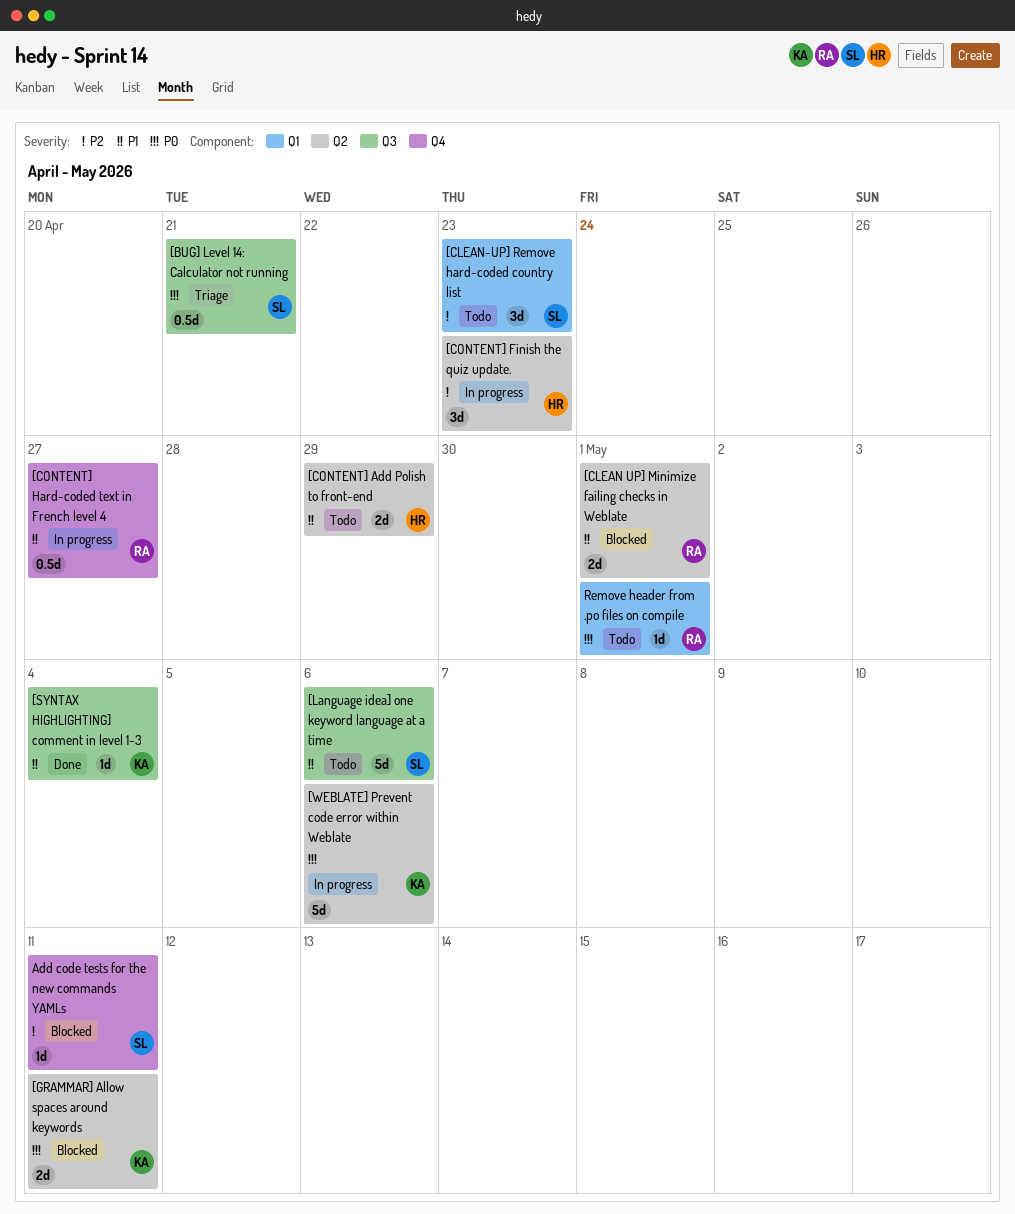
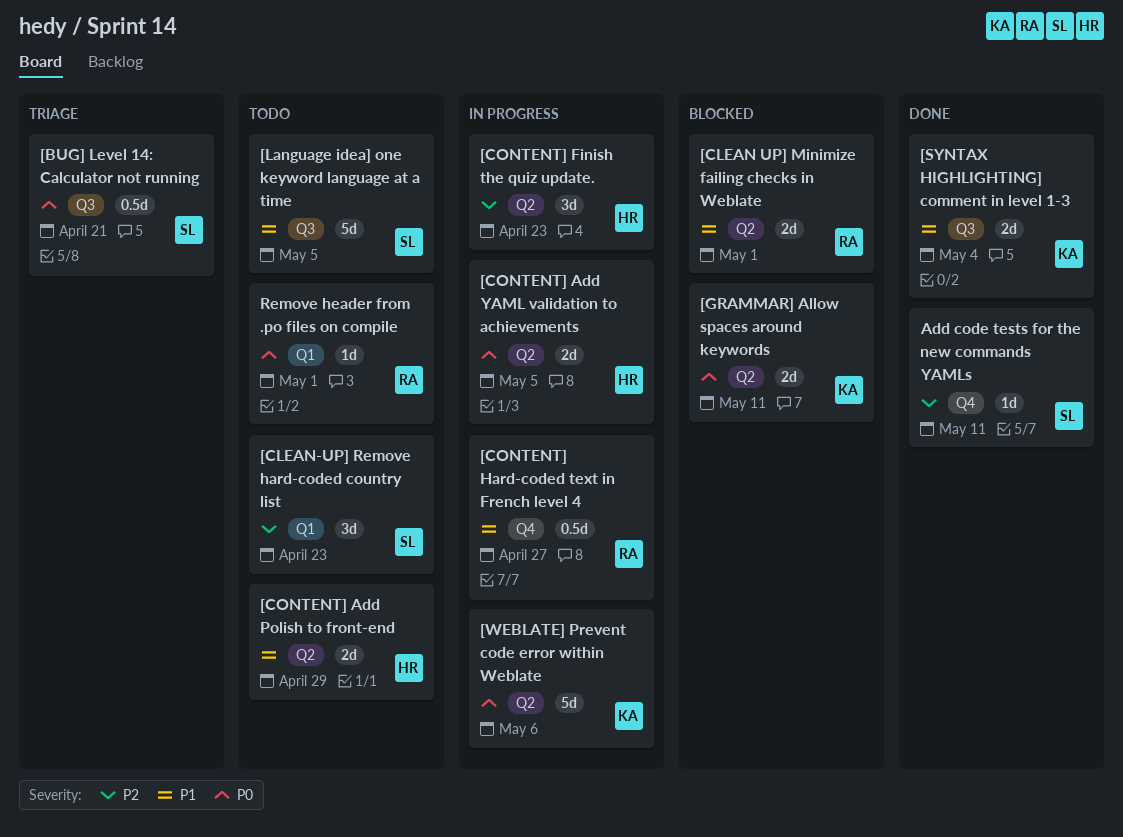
[CONTENT] Add YAML validation to achievements: none -> present
[Language idea] one keyword language at a time, due: May 6 -> May 5
[SYNTAX HIGHLIGHTING] comment in level 1-3, estimate: 1d -> 2d
Add code tests for the new commands YAMLs, status: Blocked -> Done

